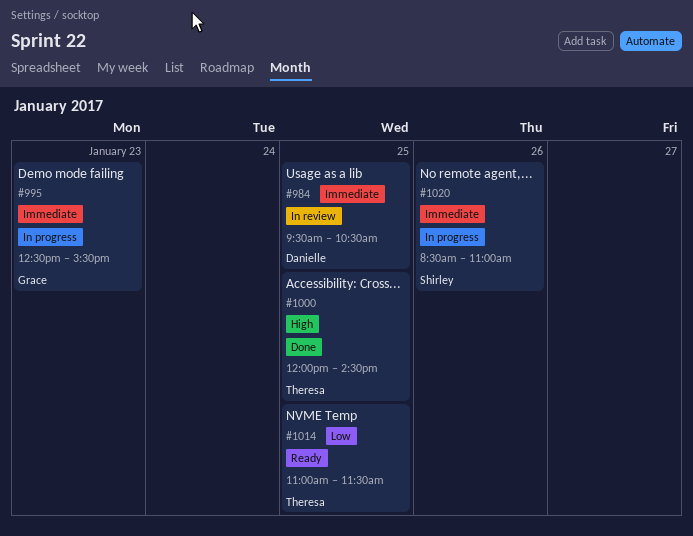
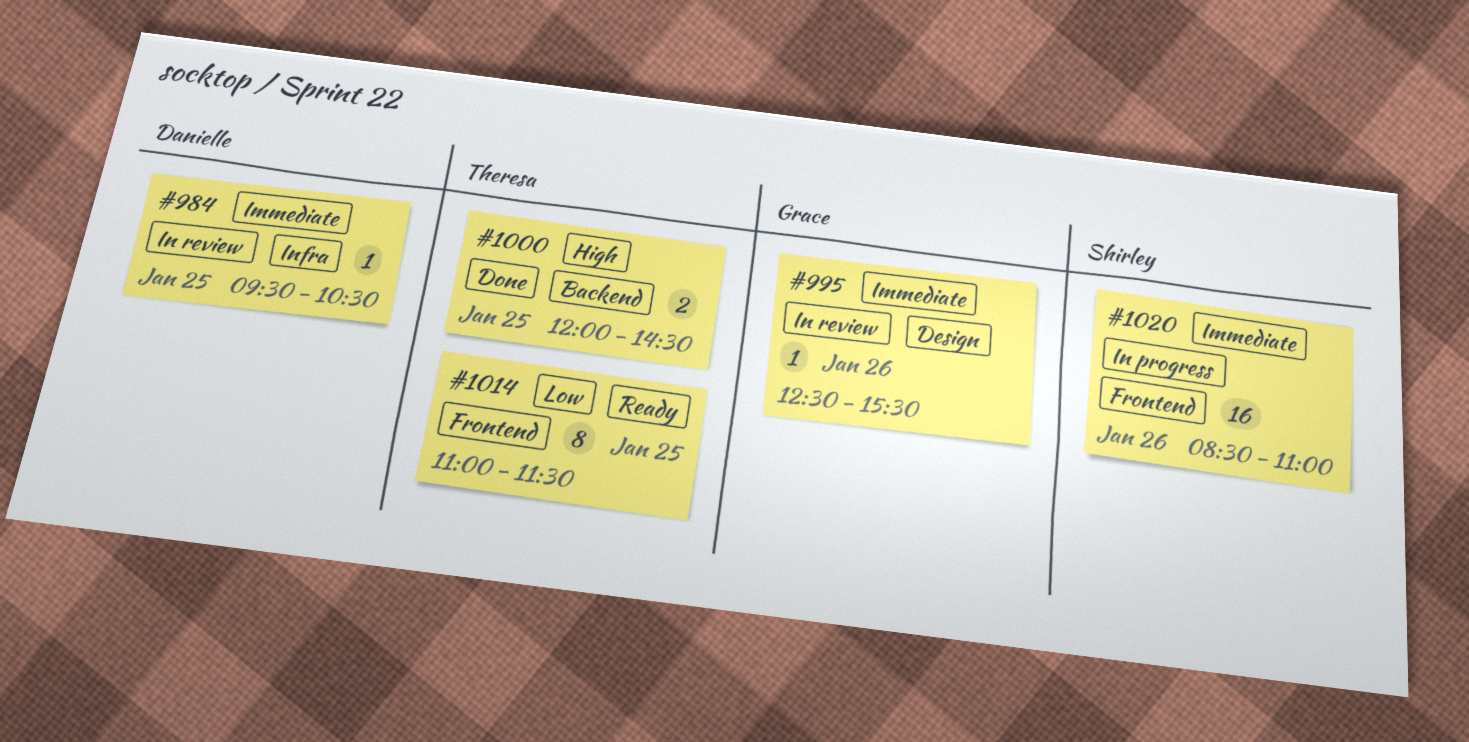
#995, status: In progress -> In review
#995, day: Jan 23 -> Jan 26

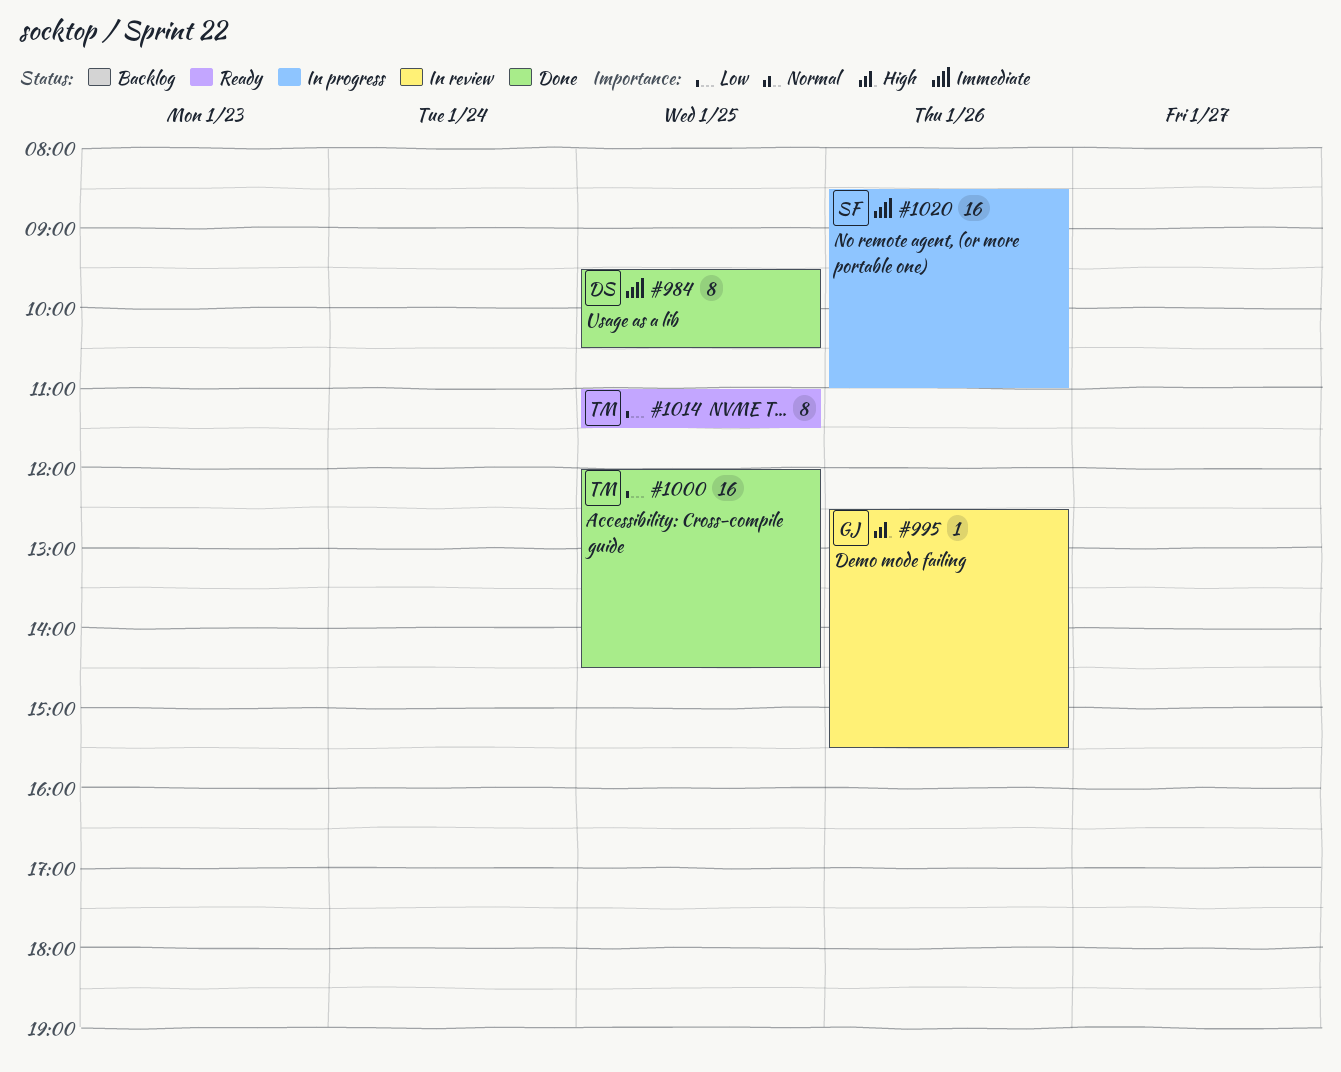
#984, status: In review -> Done
#984, estimate: 1 -> 8
#995, priority: Immediate -> High
#1000, priority: High -> Low
#1000, estimate: 2 -> 16

